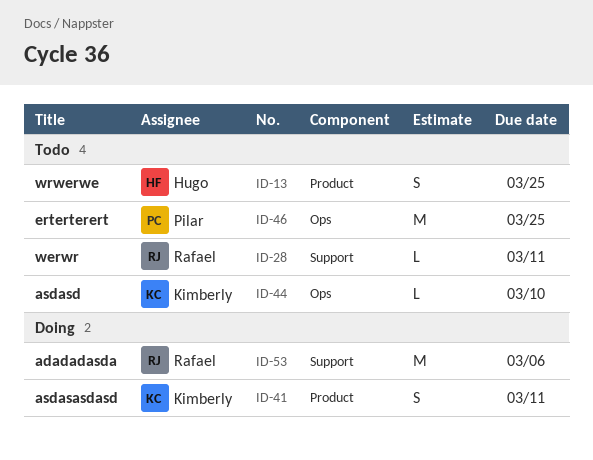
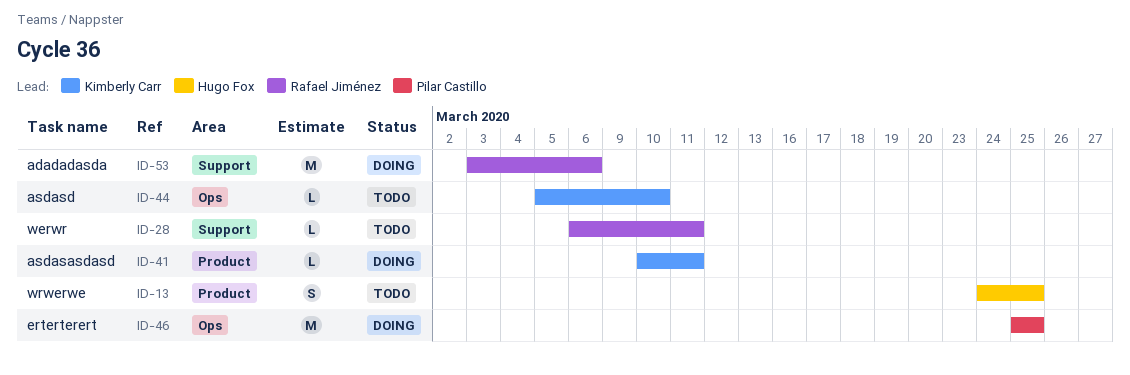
ID-41, estimate: S -> L
ID-46, status: Todo -> Doing

